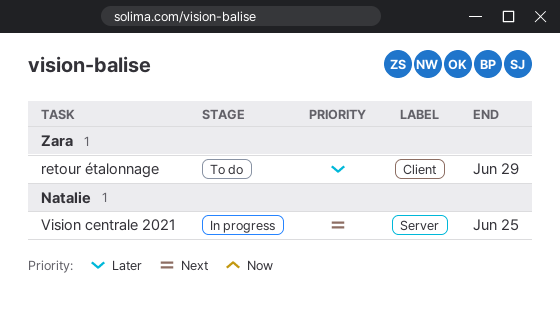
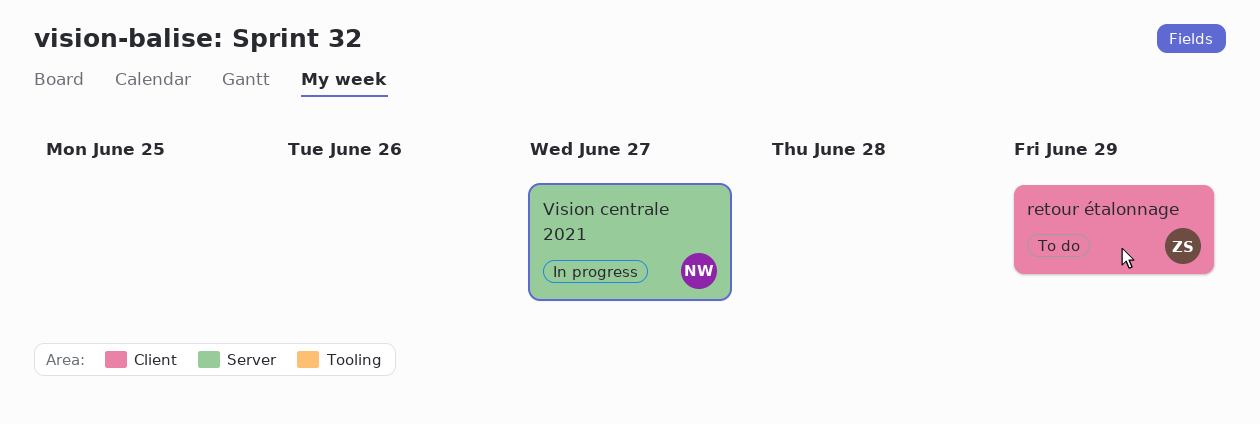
Vision centrale 2021, due: Jun 25 -> Jun 27

